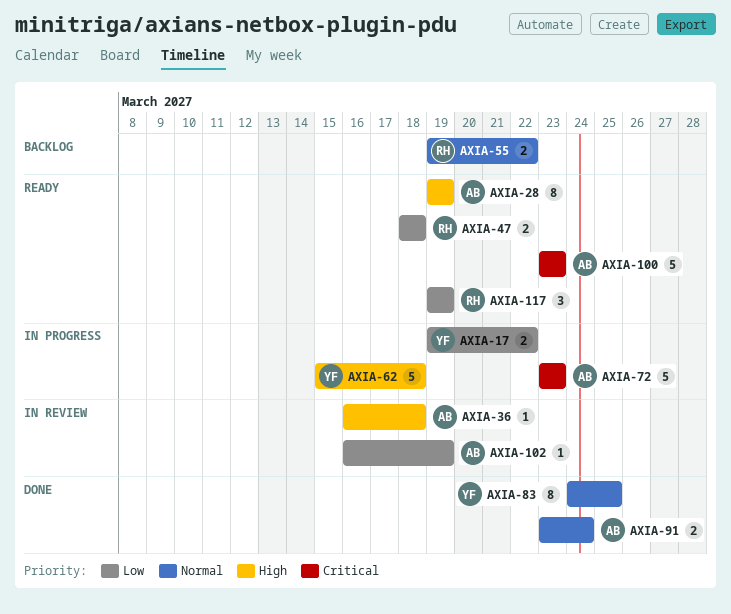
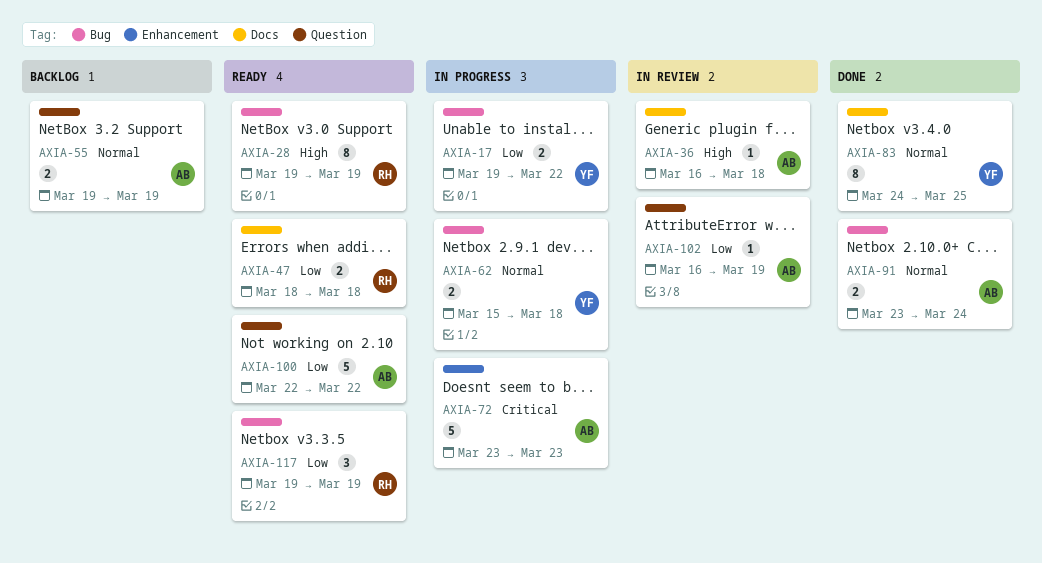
AXIA-28, owner: AB -> RH
AXIA-55, owner: RH -> AB
AXIA-55, due: Mar 22 -> Mar 19
AXIA-62, priority: High -> Normal
AXIA-62, estimate: 5 -> 2
AXIA-100, priority: Critical -> Low
AXIA-100, start: Mar 23 -> Mar 22
AXIA-100, due: Mar 23 -> Mar 22

